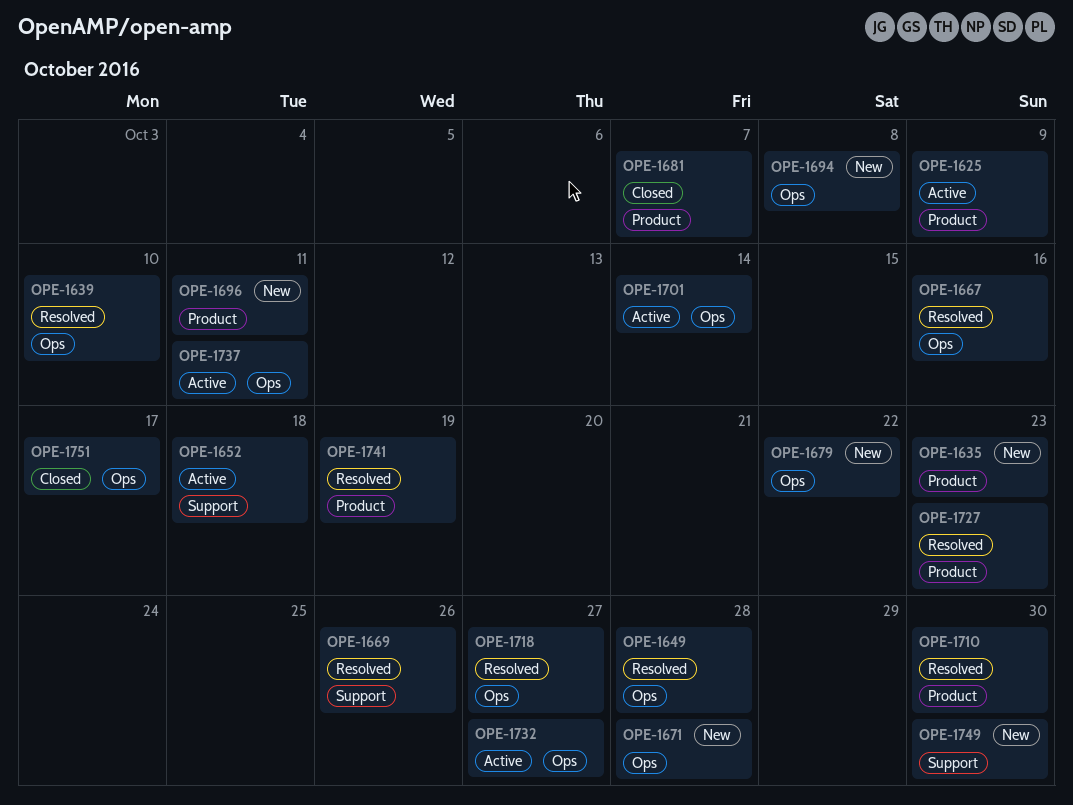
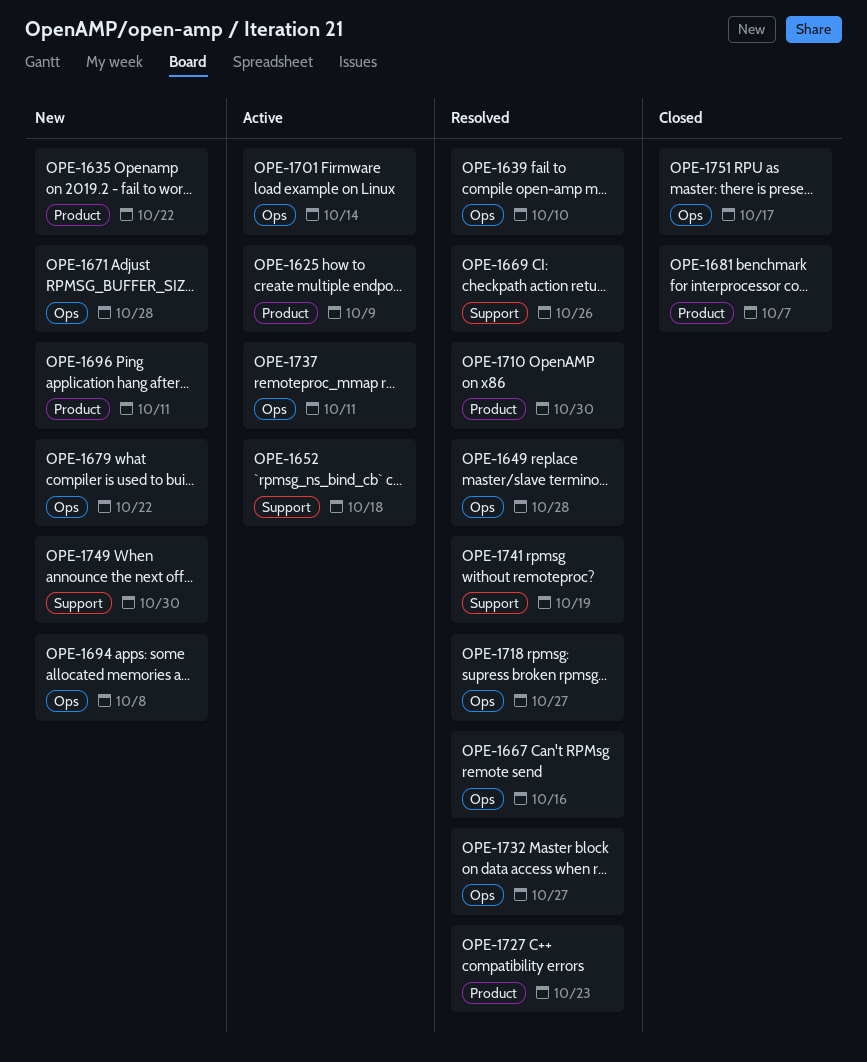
OPE-1635, due: Oct 23 -> Oct 22
OPE-1732, status: Active -> Resolved
OPE-1741, label: Product -> Support

